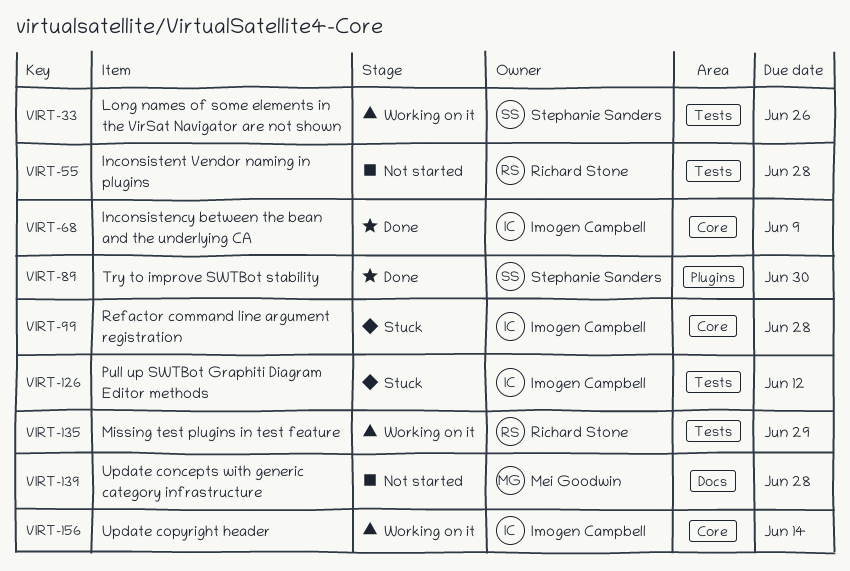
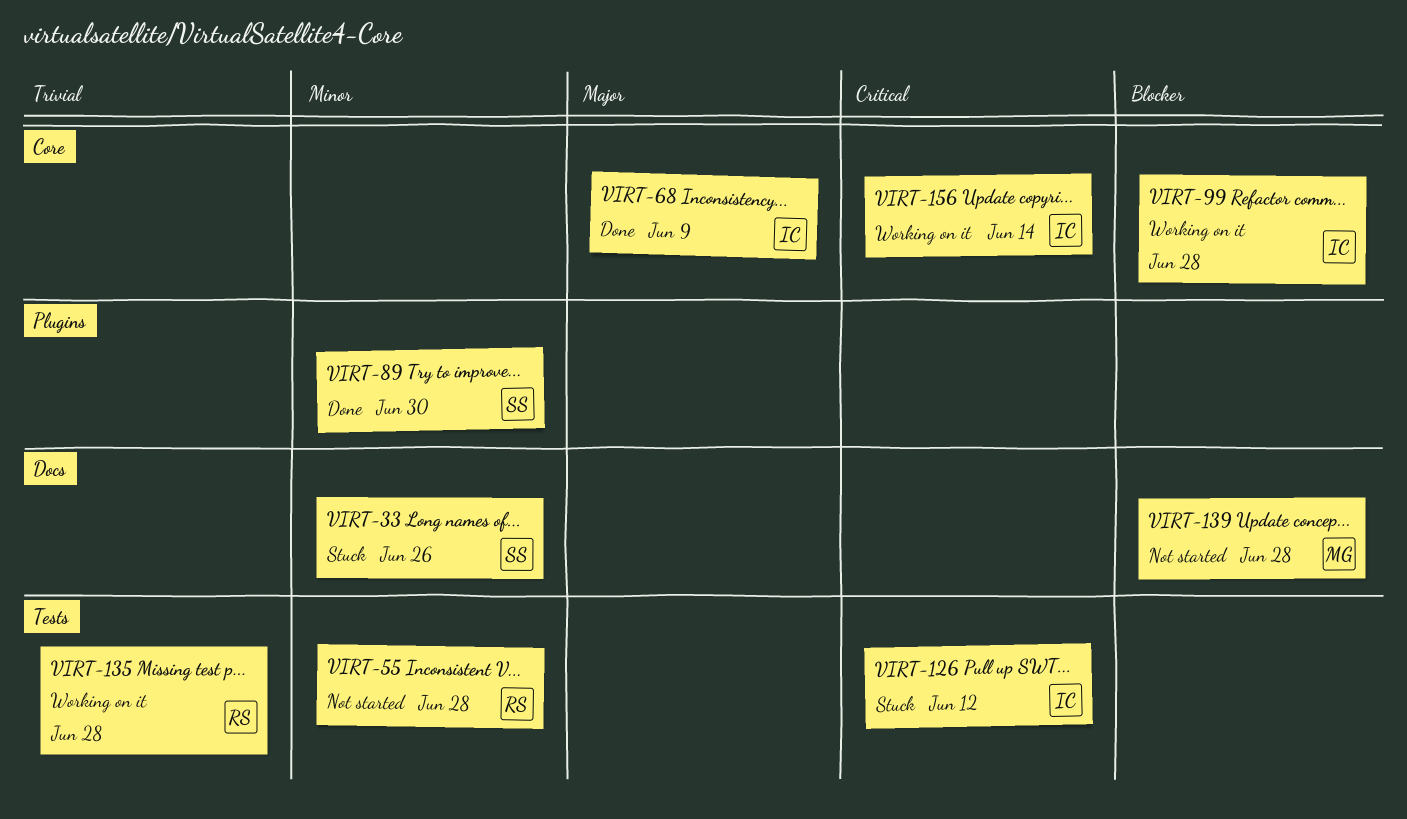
VIRT-33, status: Working on it -> Stuck
VIRT-33, label: Tests -> Docs
VIRT-99, status: Stuck -> Working on it
VIRT-135, due: Jun 29 -> Jun 28

